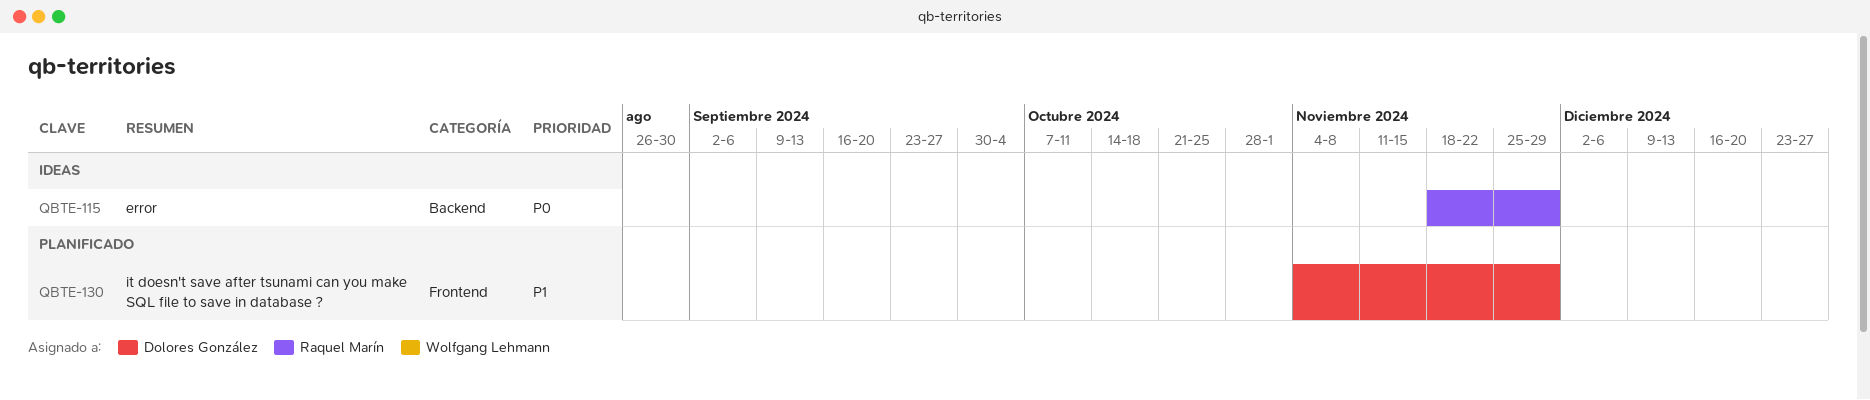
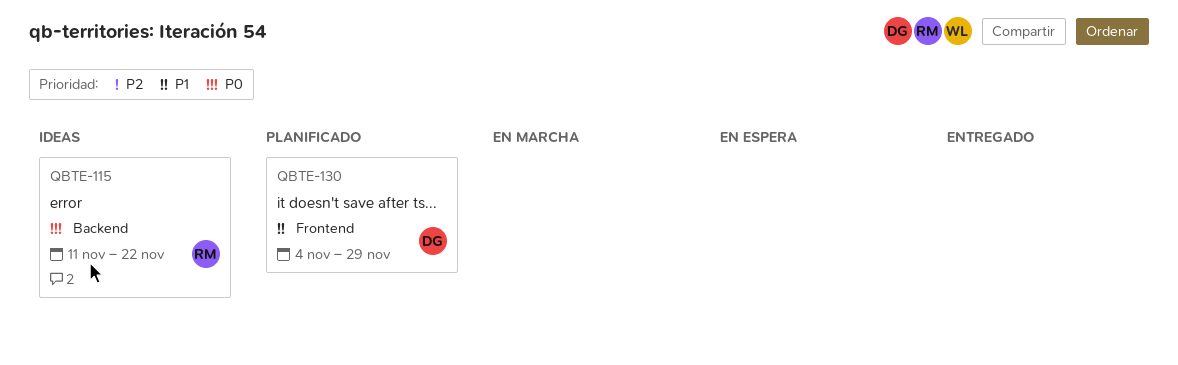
QBTE-115, start: Nov 18 -> Nov 11
QBTE-115, due: Nov 29 -> Nov 22

